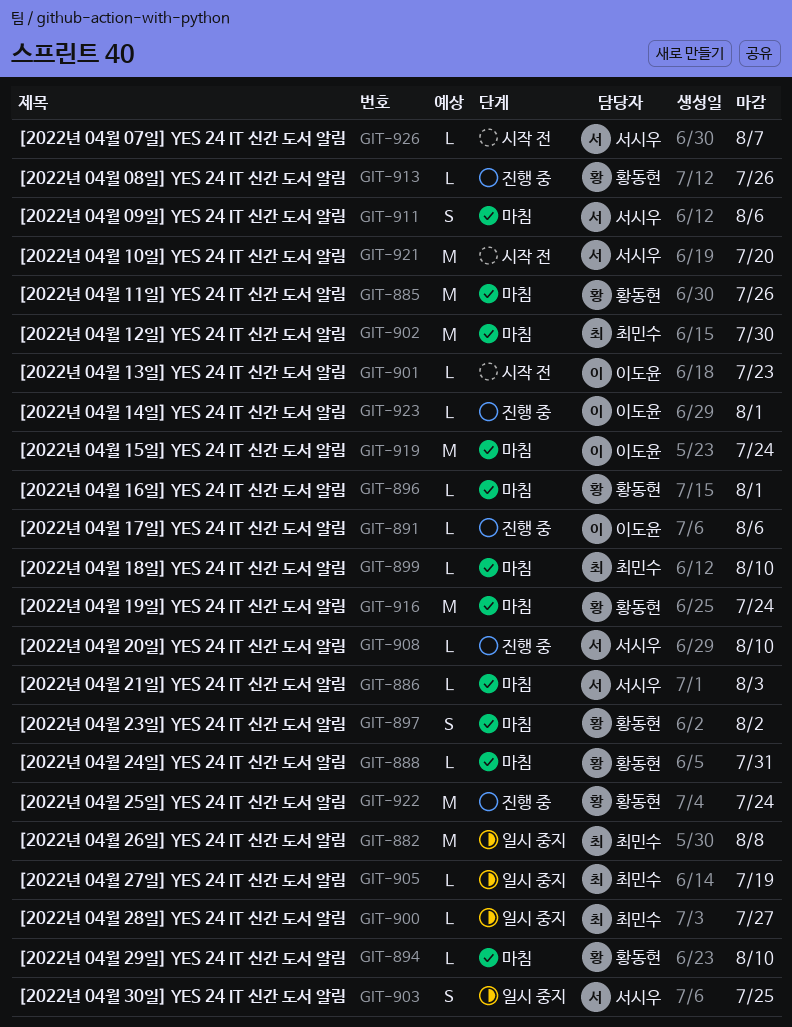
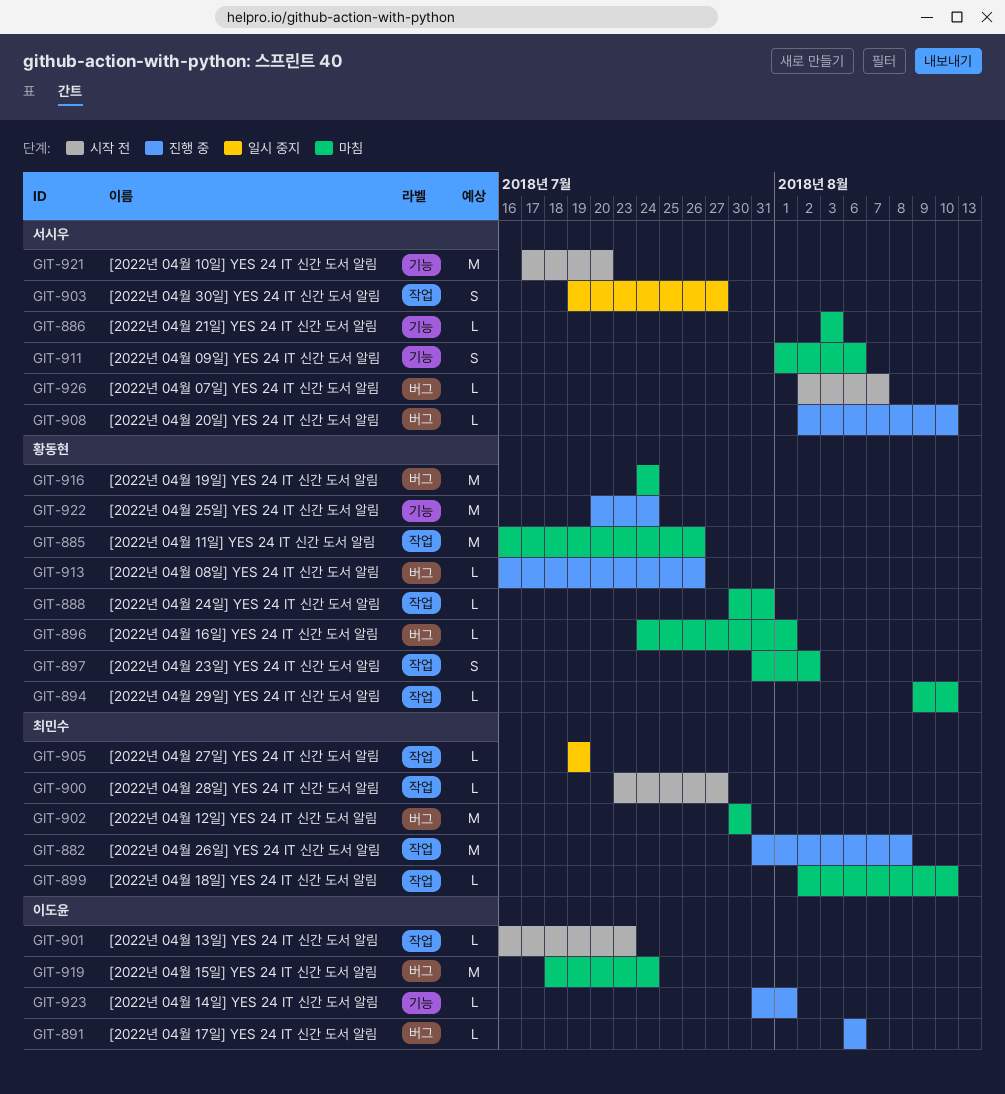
GIT-882, status: 일시 중지 -> 진행 중
GIT-900, status: 일시 중지 -> 시작 전
GIT-903, due: Jul 25 -> Jul 27

